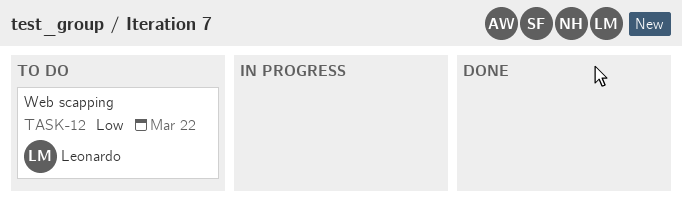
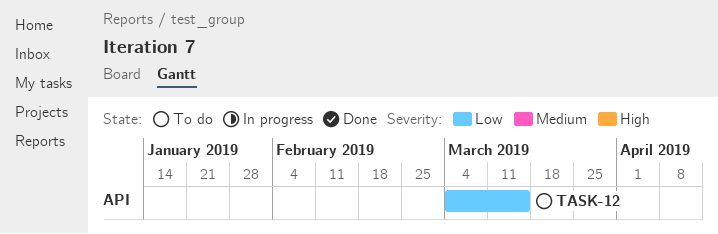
TASK-12, due: Mar 22 -> Mar 15

